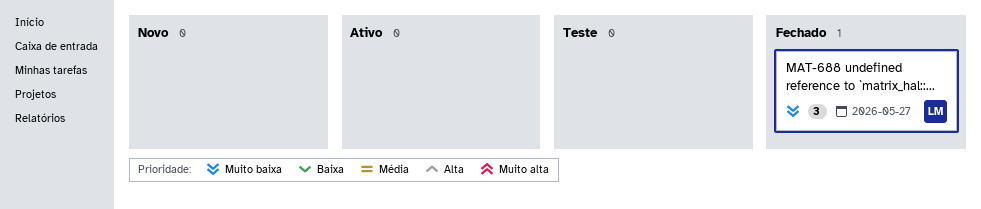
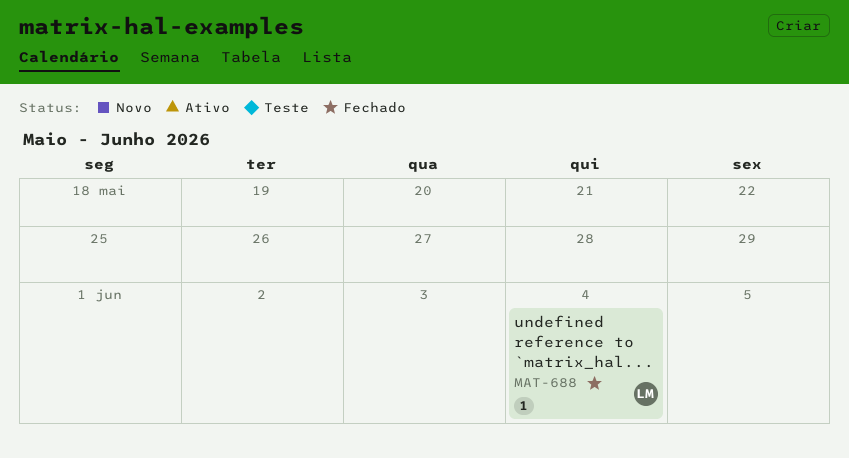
MAT-688, estimate: 3 -> 1
MAT-688, due: May 27 -> Jun 4

